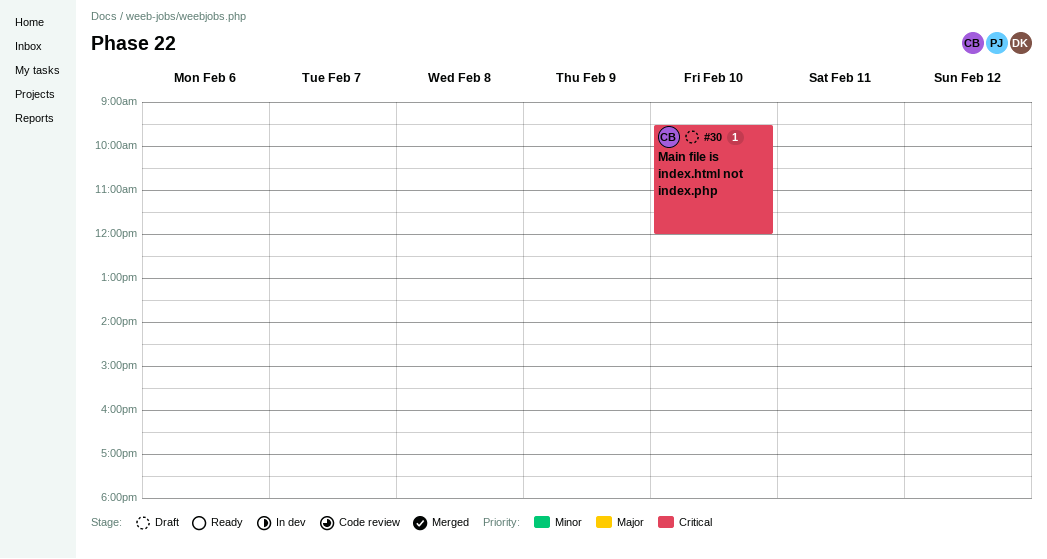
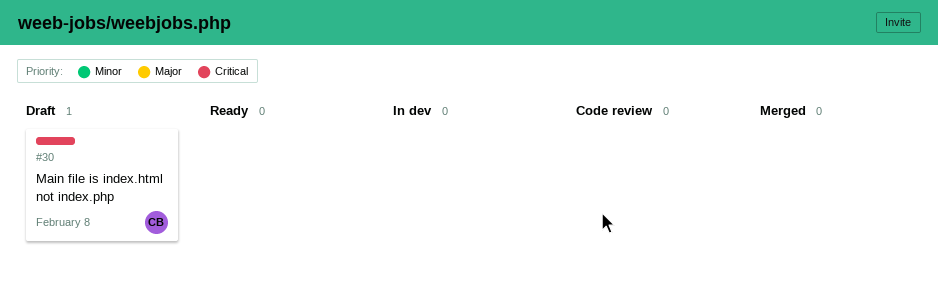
#30, day: Feb 10 -> Feb 8

